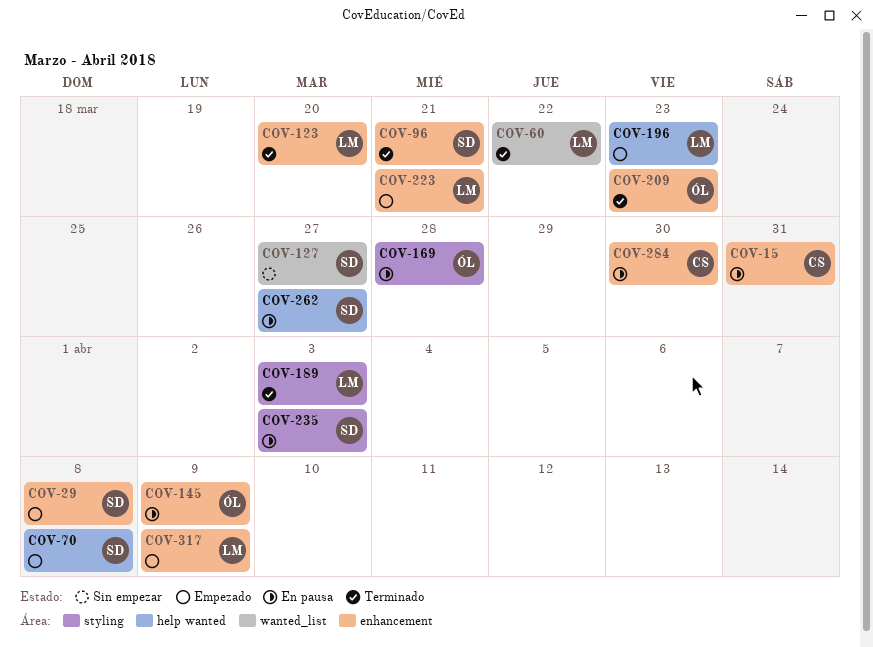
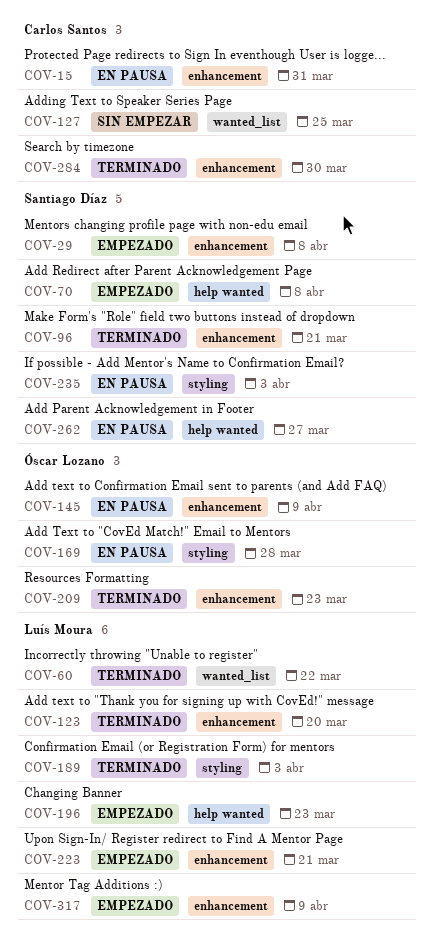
COV-127, owner: Santiago Díaz -> Carlos Santos
COV-127, due: Mar 27 -> Mar 25
COV-284, status: En pausa -> Terminado

